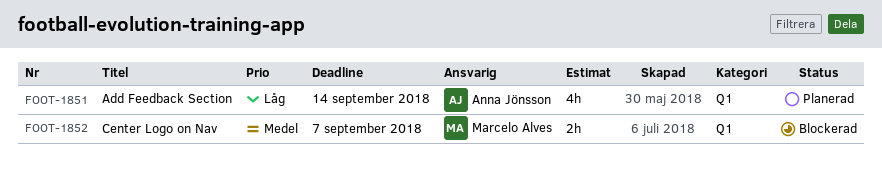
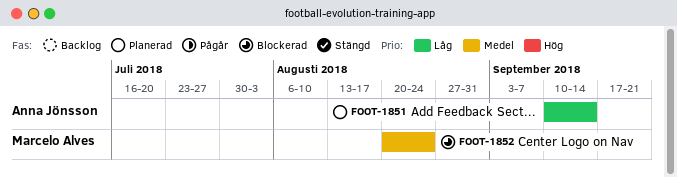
FOOT-1852, due: Sep 7 -> Aug 24

